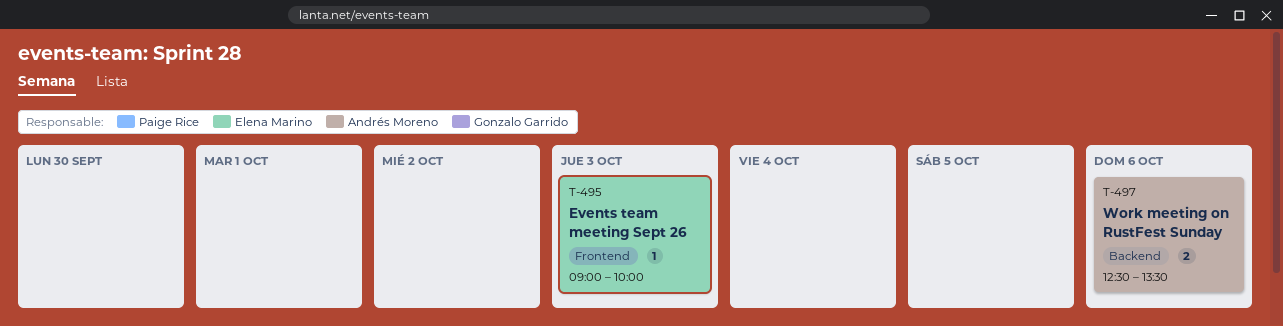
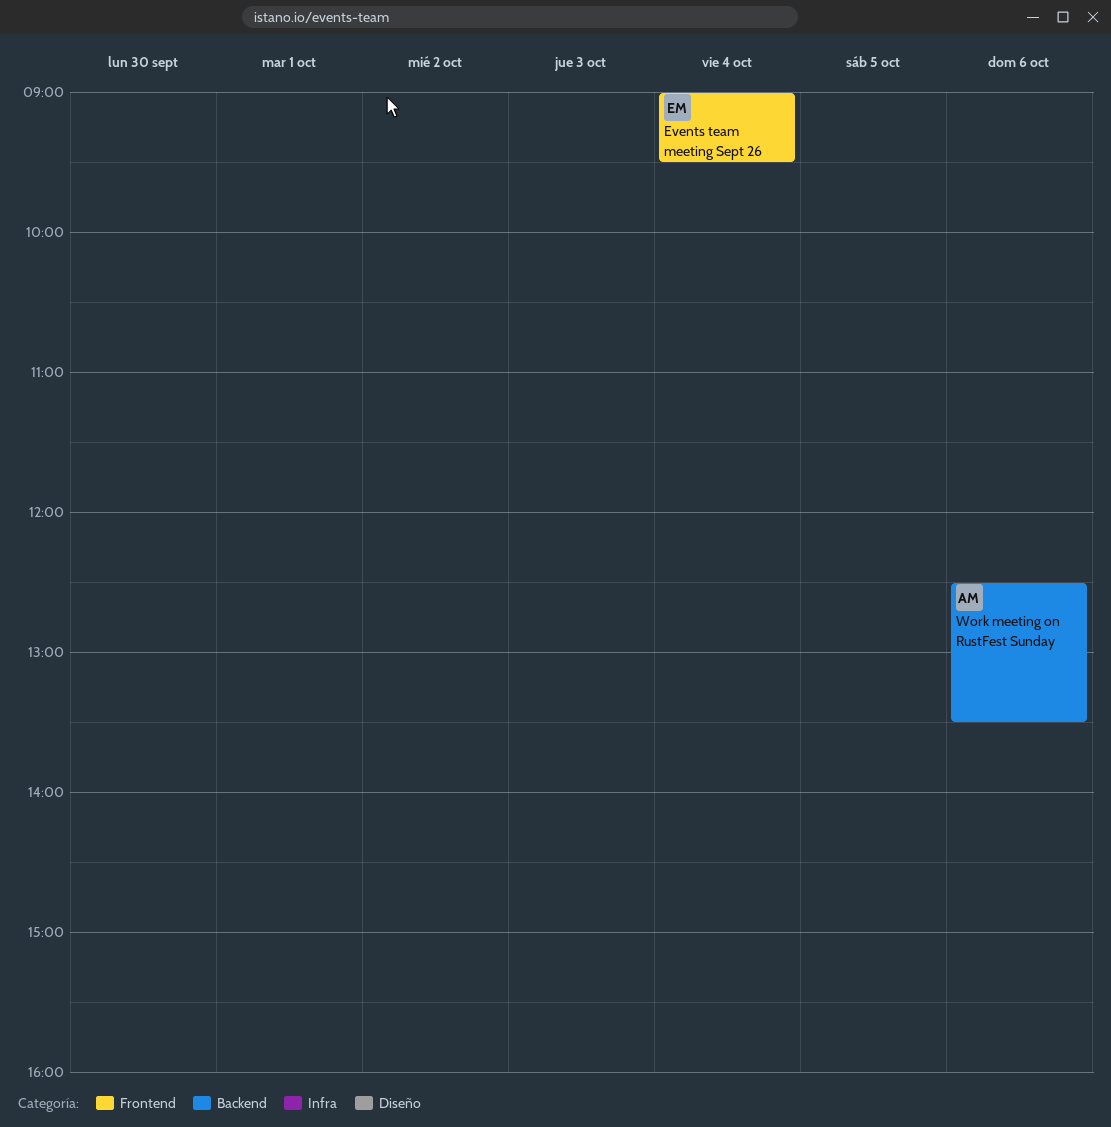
Events team meeting Sept 26, day: Oct 3 -> Oct 4
Events team meeting Sept 26, ends: 10:00 -> 09:30

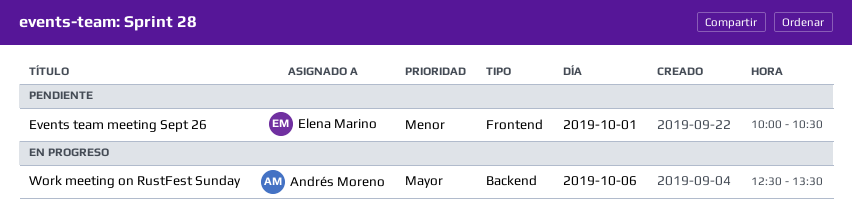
Events team meeting Sept 26, day: Oct 4 -> Oct 1
Events team meeting Sept 26, begins: 09:00 -> 10:00
Events team meeting Sept 26, ends: 09:30 -> 10:30

